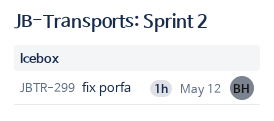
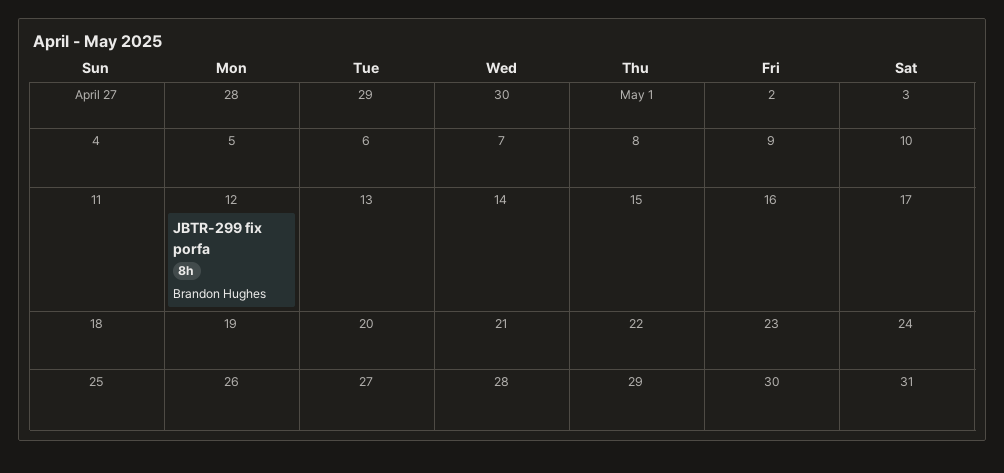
JBTR-299, estimate: 1h -> 8h

